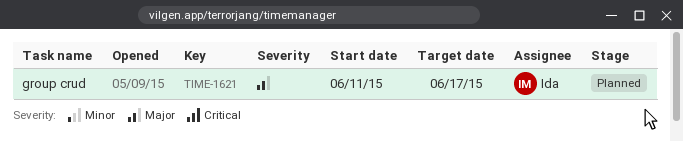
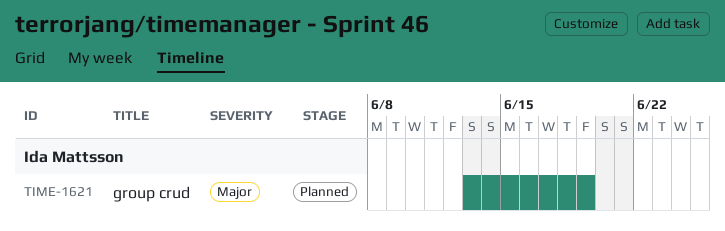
TIME-1621, start: Jun 11 -> Jun 13
TIME-1621, due: Jun 17 -> Jun 19

